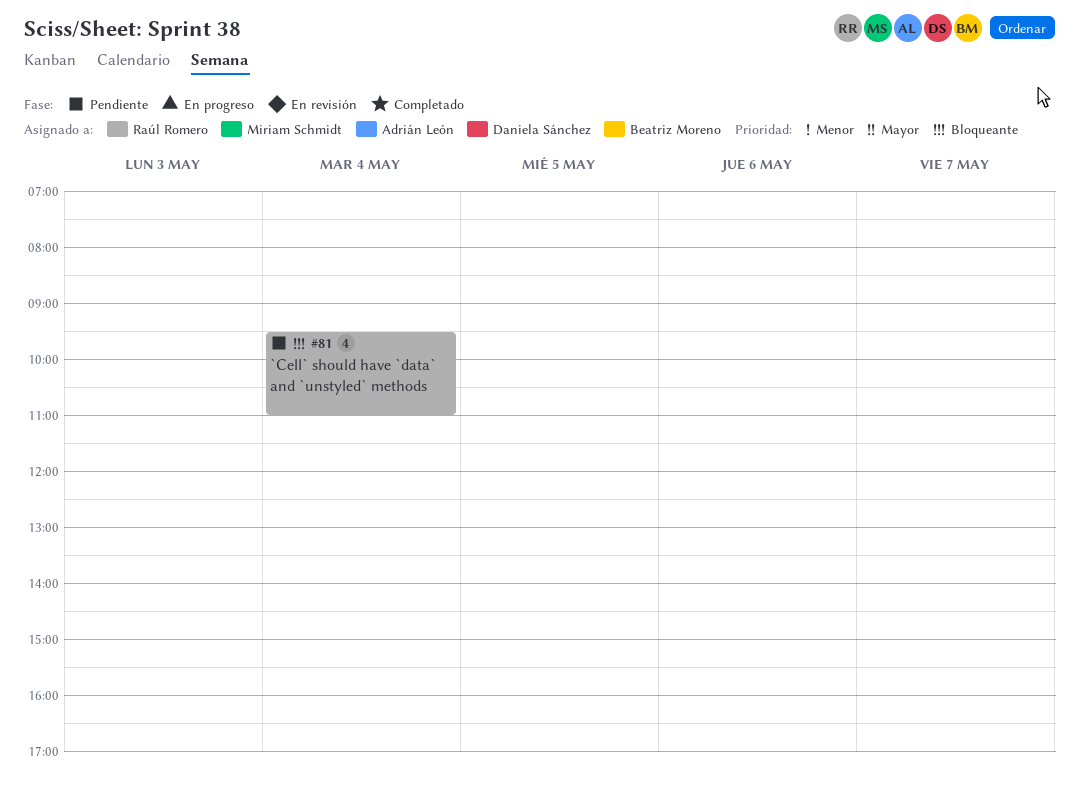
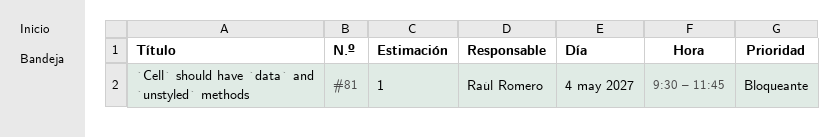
#81, estimate: 4 -> 1
#81, ends: 11:00 -> 11:45

